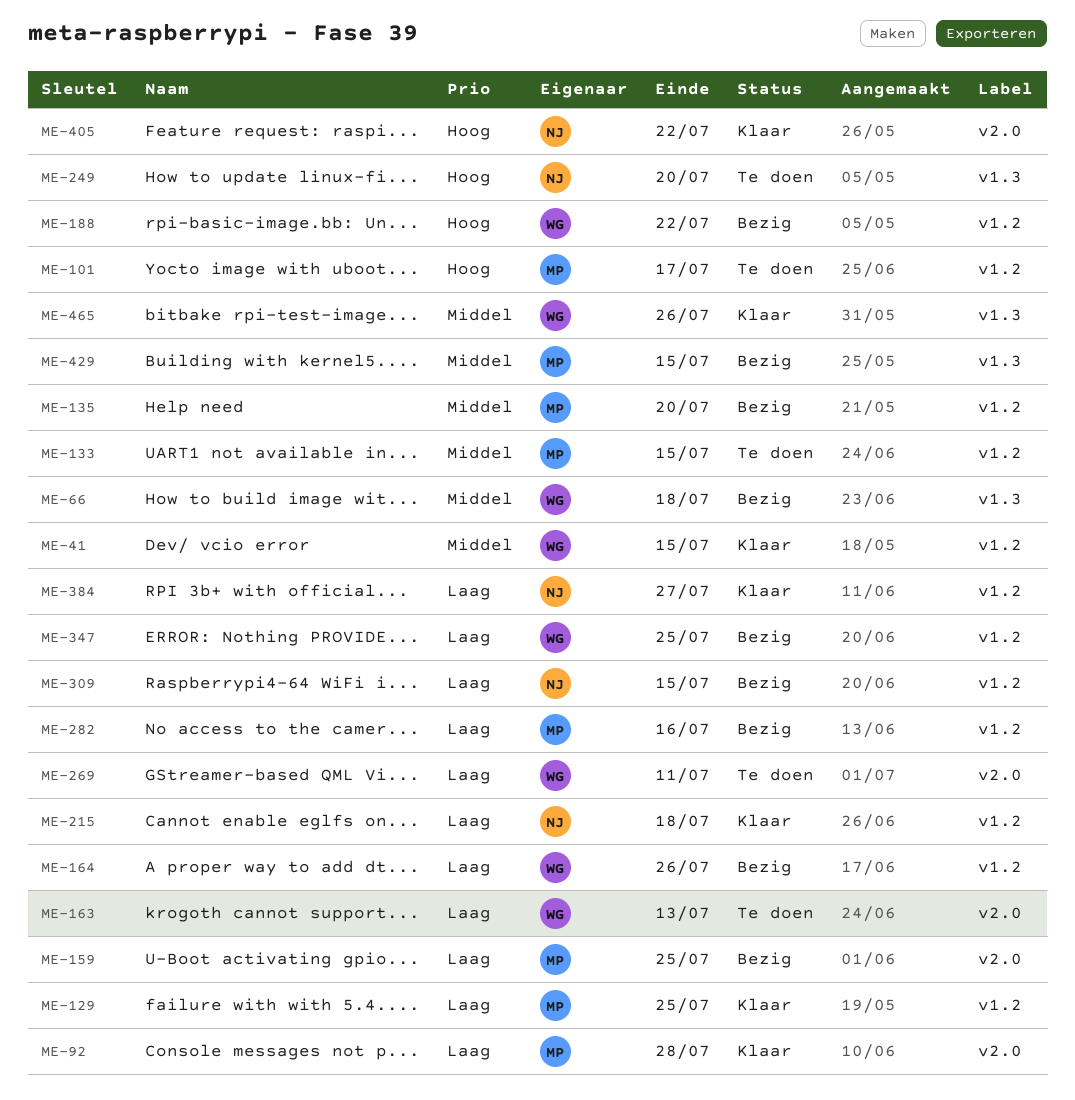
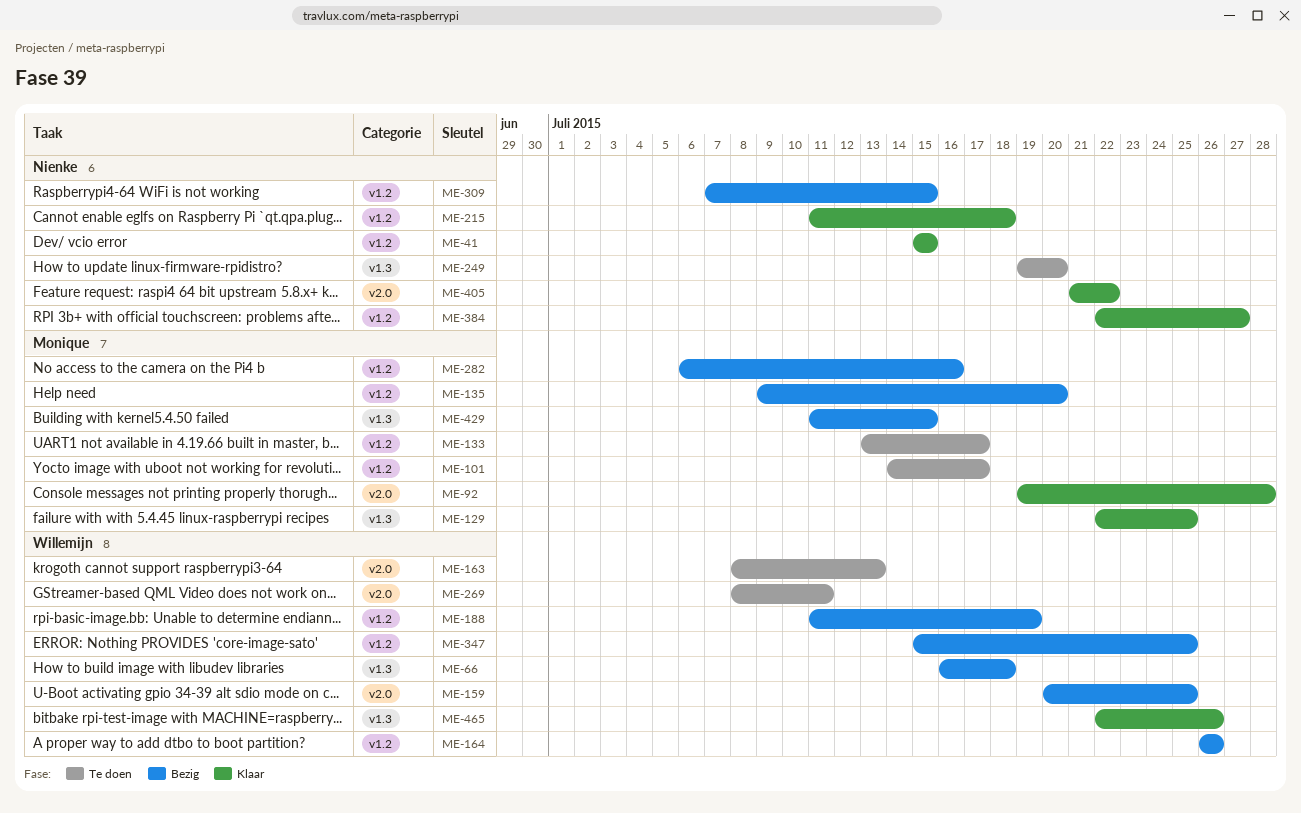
ME-41, owner: Willemijn -> Nienke
ME-129, label: v1.2 -> v1.3
ME-133, due: Jul 15 -> Jul 17
ME-159, owner: Monique -> Willemijn
ME-188, due: Jul 22 -> Jul 19

